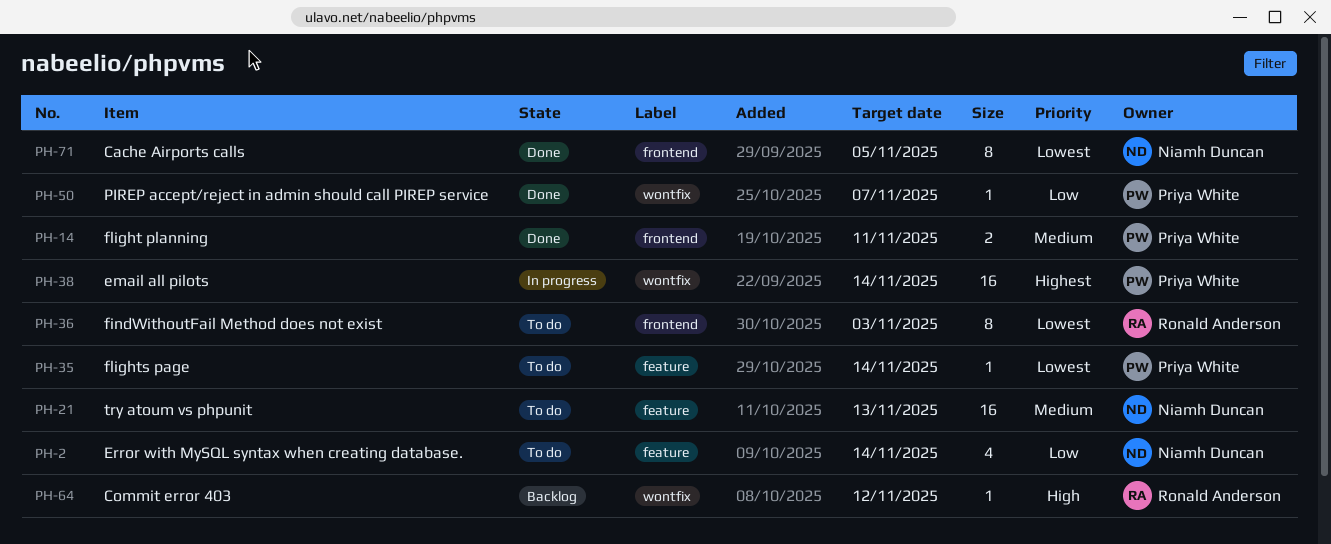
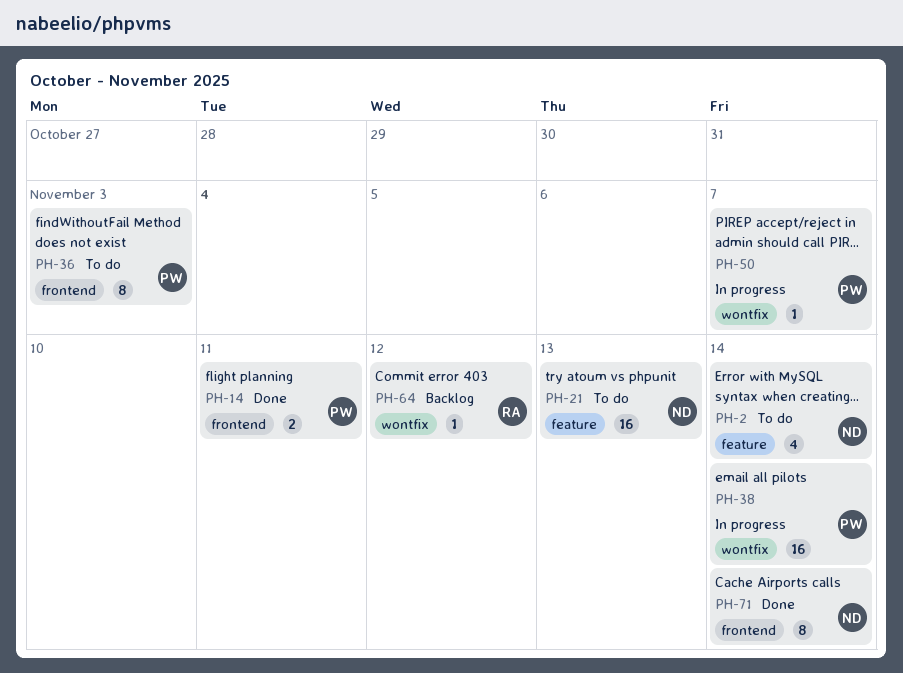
PH-35: present -> none
PH-36, owner: Ronald Anderson -> Priya White
PH-50, status: Done -> In progress
PH-71, due: Nov 5 -> Nov 14

